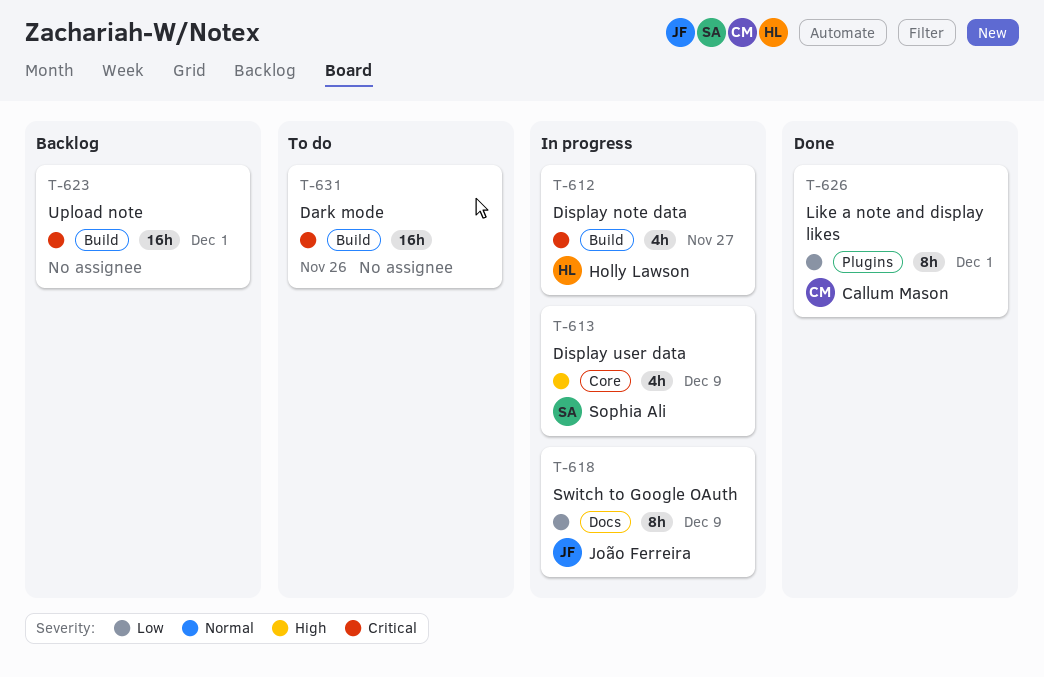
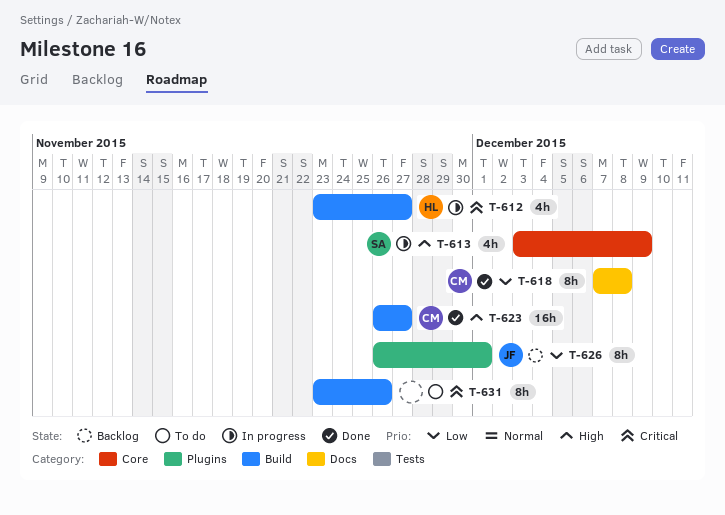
T-618, status: In progress -> Done
T-618, owner: João Ferreira -> Callum Mason
T-618, due: Dec 9 -> Dec 8
T-623, status: Backlog -> Done
T-623, owner: none -> Callum Mason
T-623, priority: Critical -> High
T-623, due: Dec 1 -> Nov 27
T-626, status: Done -> Backlog
T-626, owner: Callum Mason -> João Ferreira
T-631, estimate: 16h -> 8h

